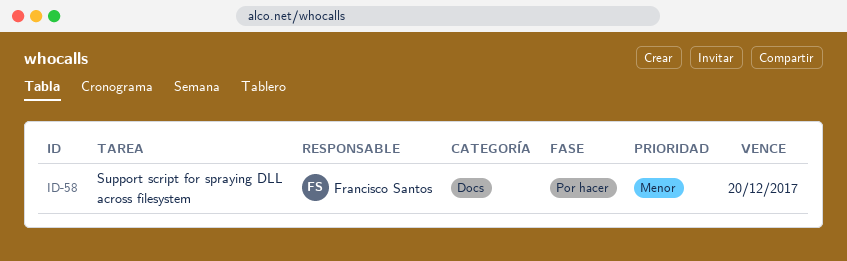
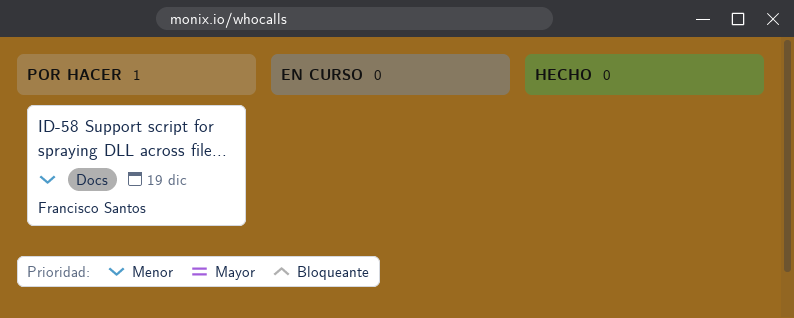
ID-58, due: Dec 20 -> Dec 19

